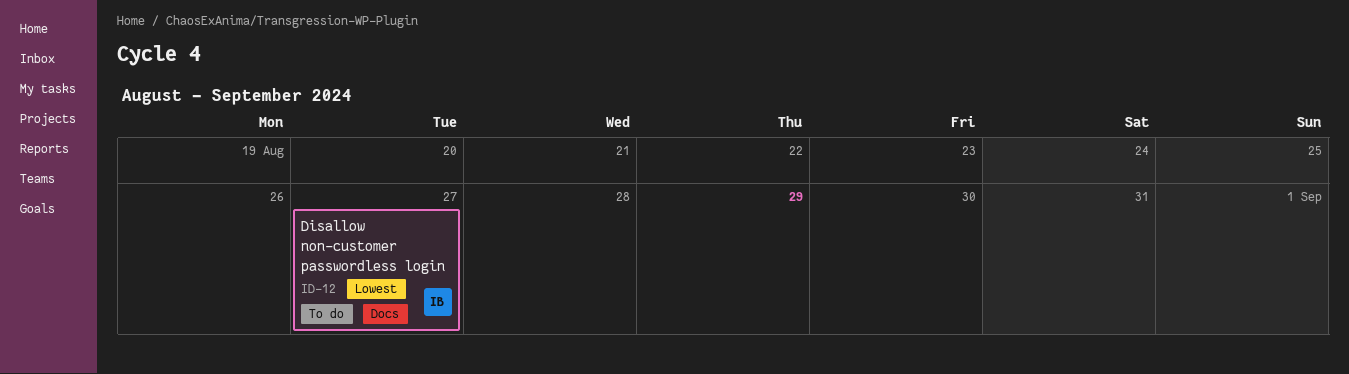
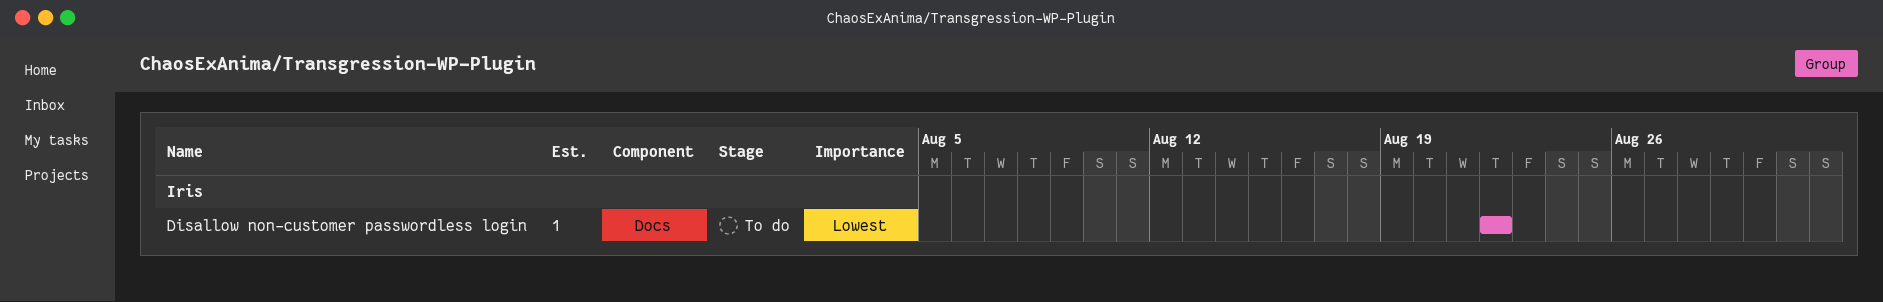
Disallow non-customer passwordless login, due: Aug 27 -> Aug 22

